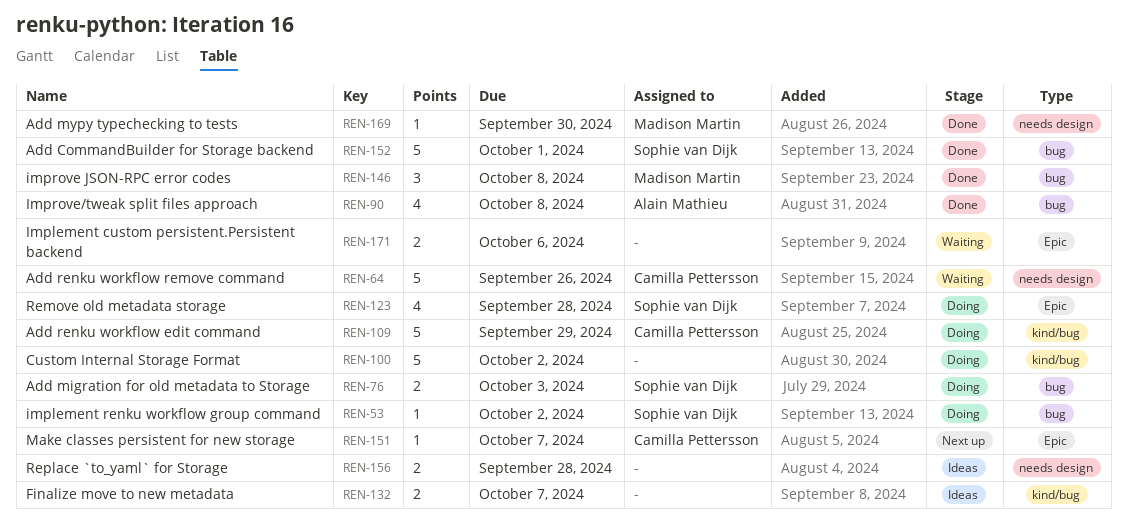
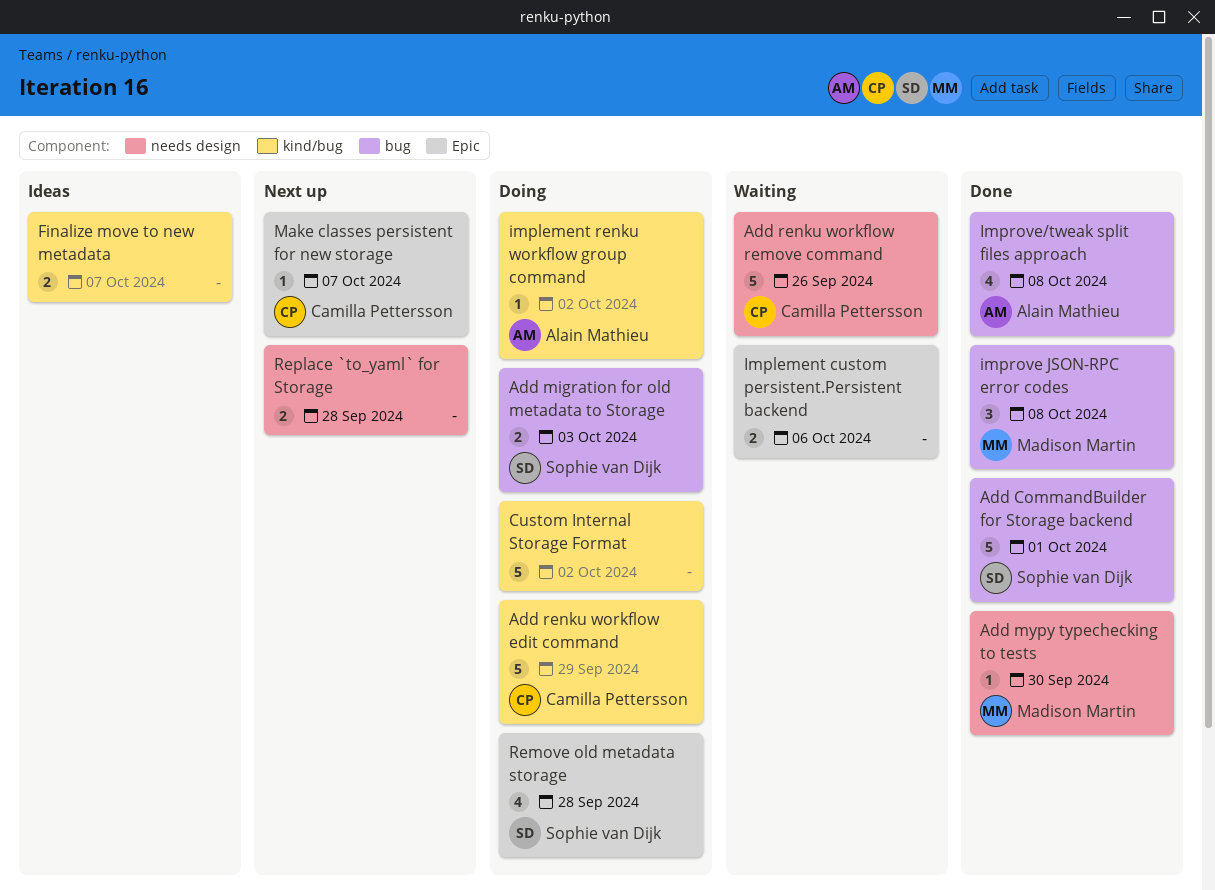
implement renku workflow group command, owner: Sophie van Dijk -> Alain Mathieu
implement renku workflow group command, label: bug -> kind/bug
Replace `to_yaml` for Storage, status: Ideas -> Next up

